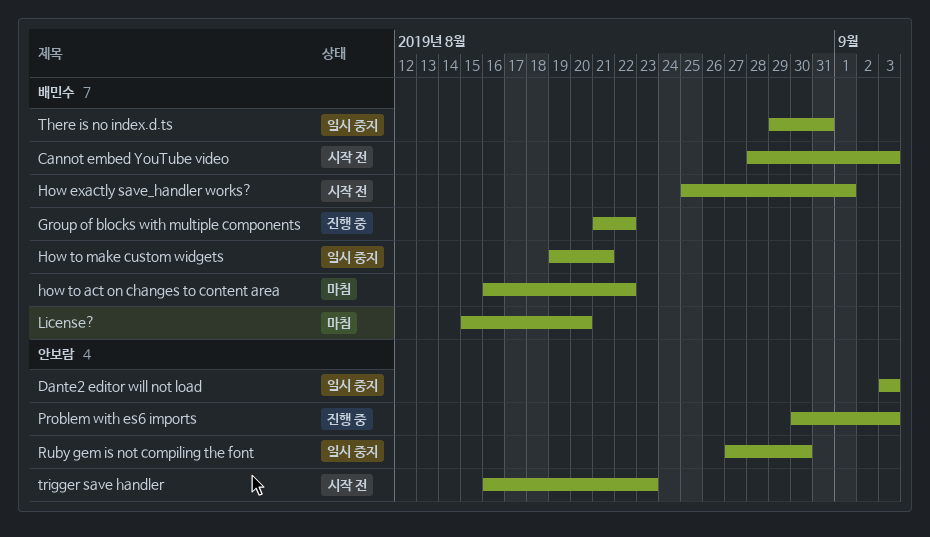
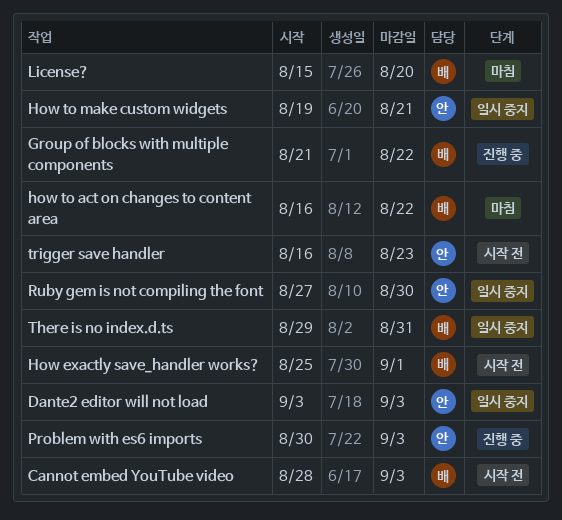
How to make custom widgets, owner: 배민수 -> 안보람

